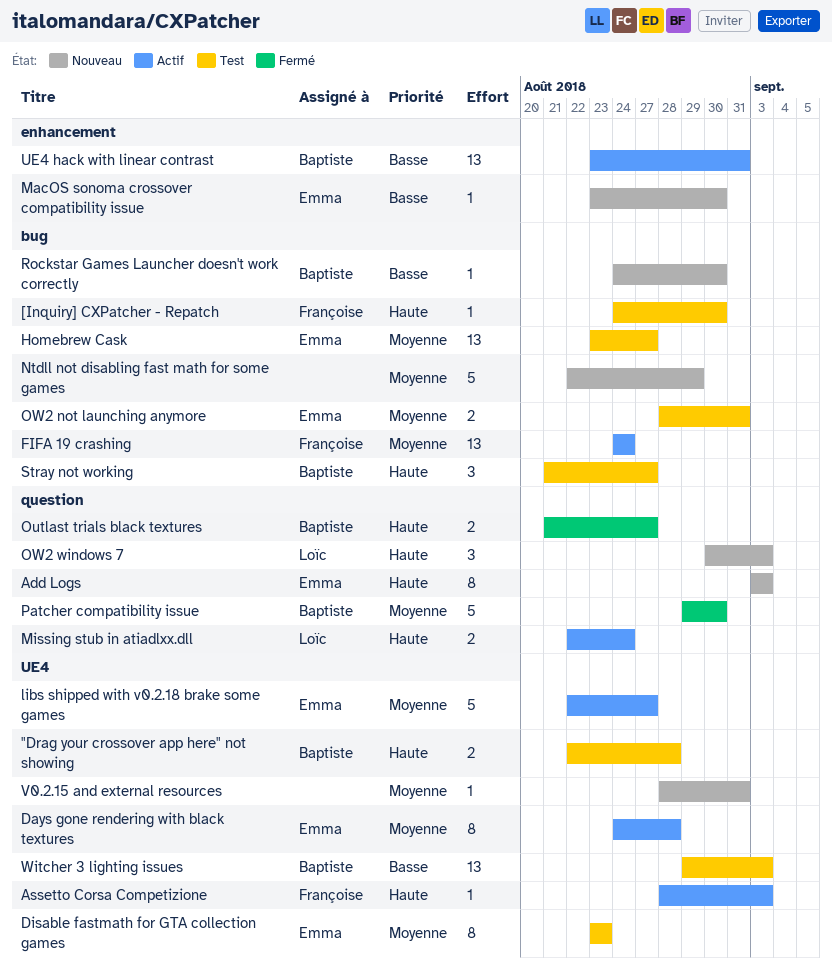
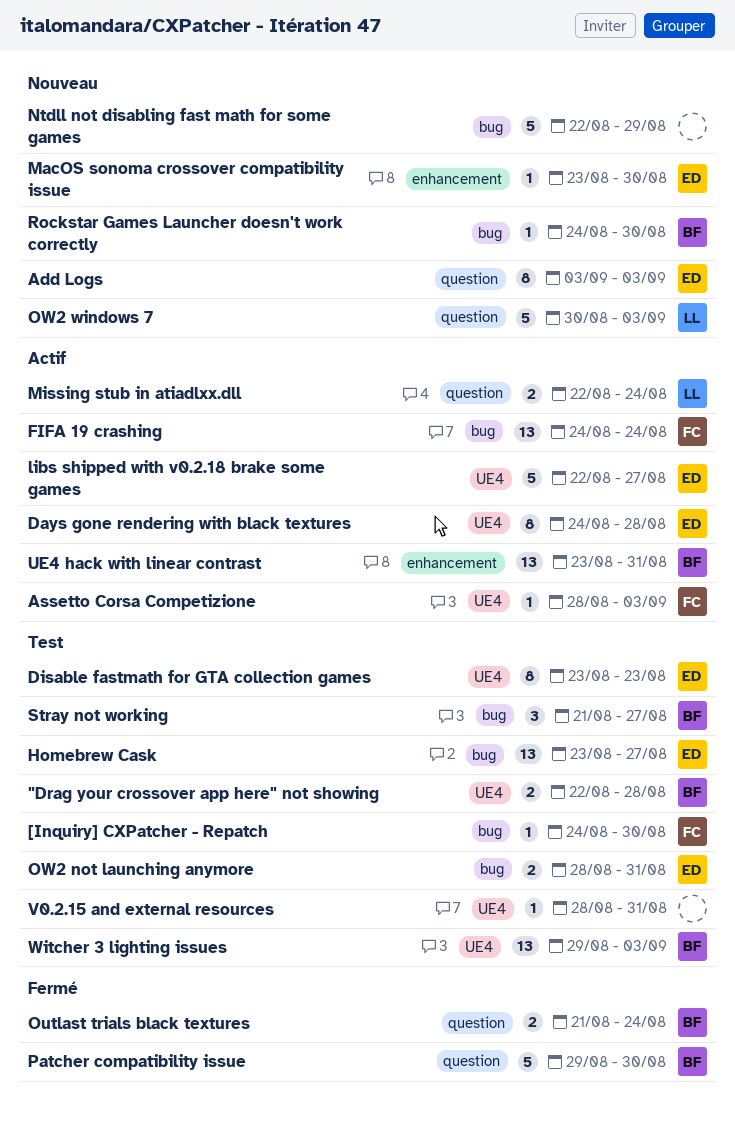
Outlast trials black textures, due: Aug 27 -> Aug 24
OW2 windows 7, estimate: 3 -> 5
V0.2.15 and external resources, status: Nouveau -> Test

